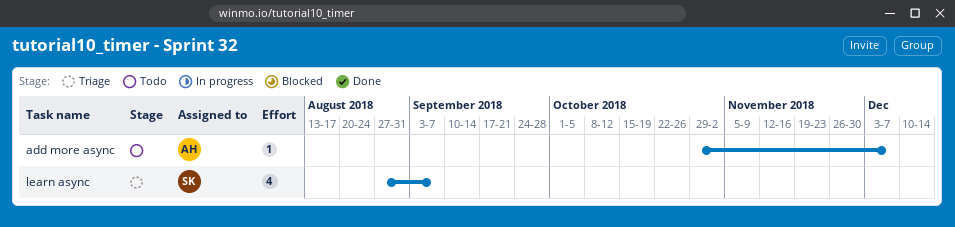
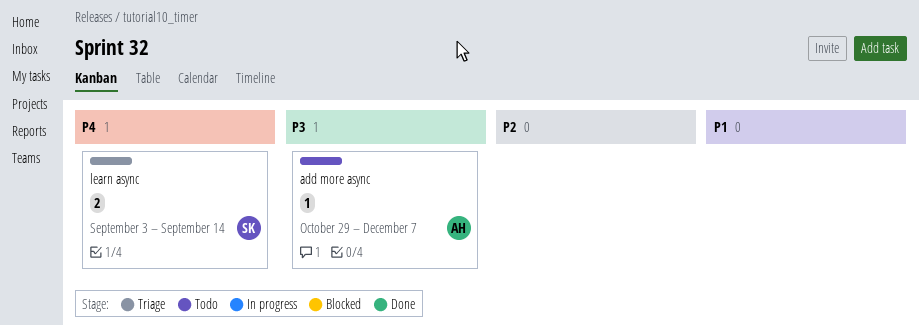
learn async, estimate: 4 -> 2
learn async, start: Aug 27 -> Sep 3
learn async, due: Sep 7 -> Sep 14

